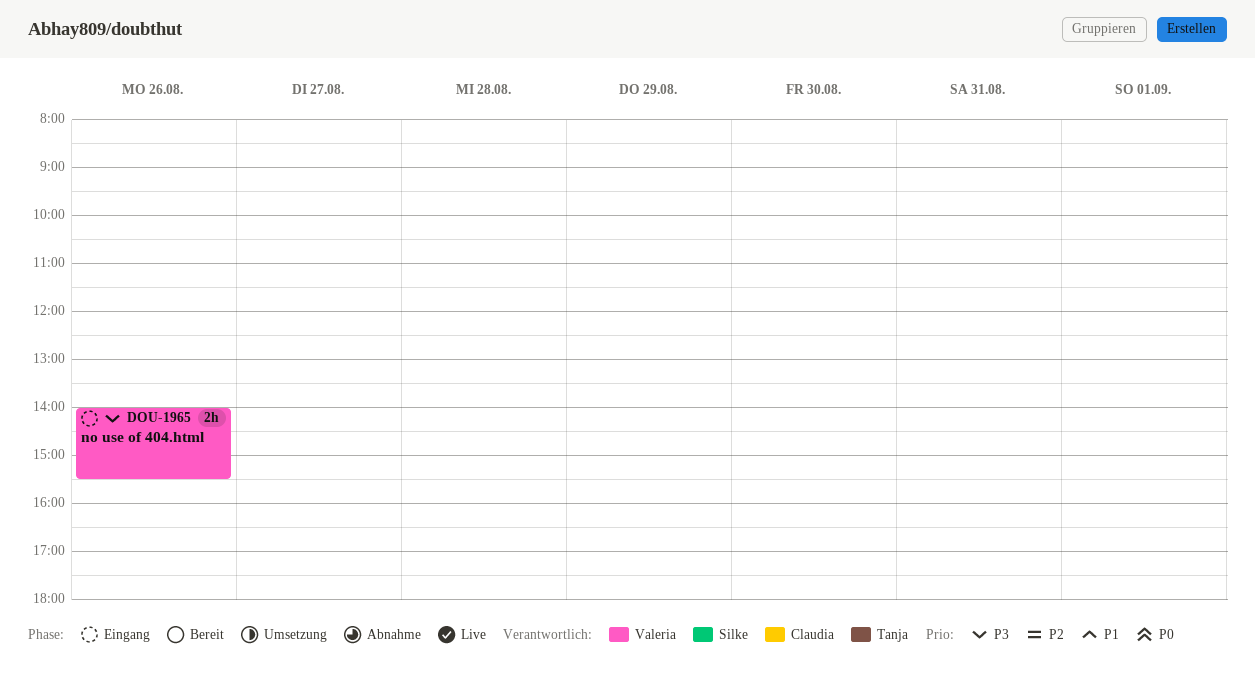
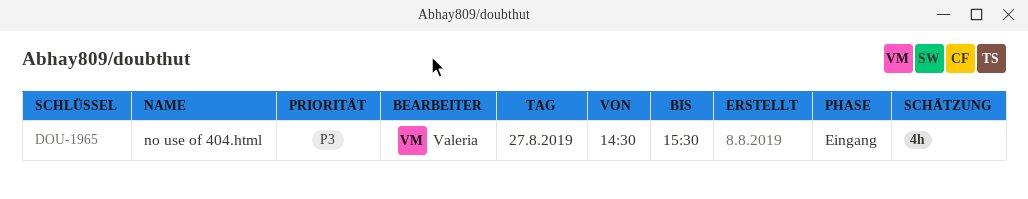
DOU-1965, estimate: 2h -> 4h
DOU-1965, day: Aug 26 -> Aug 27
DOU-1965, begins: 14:00 -> 14:30

